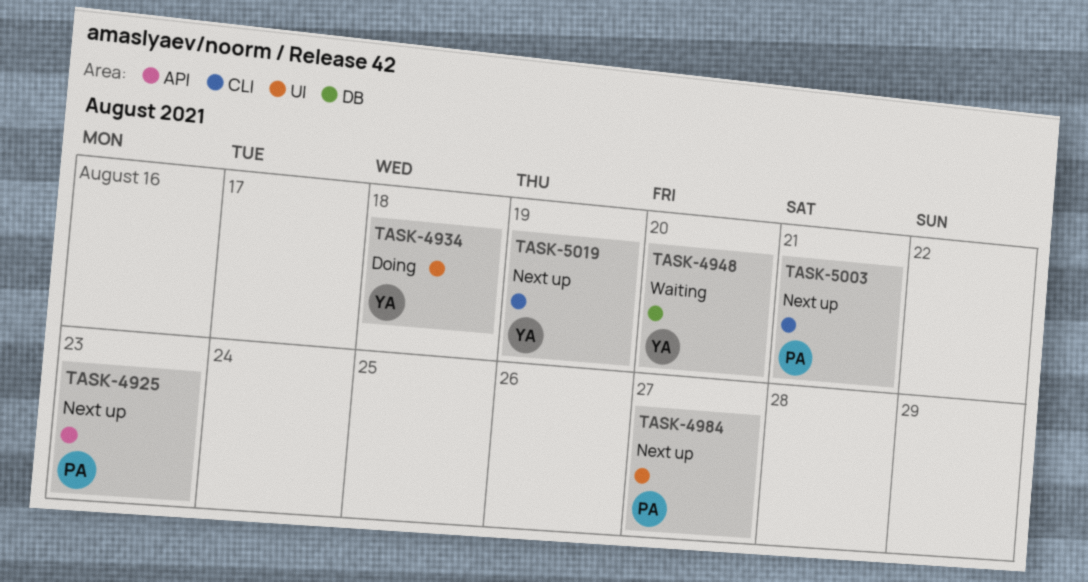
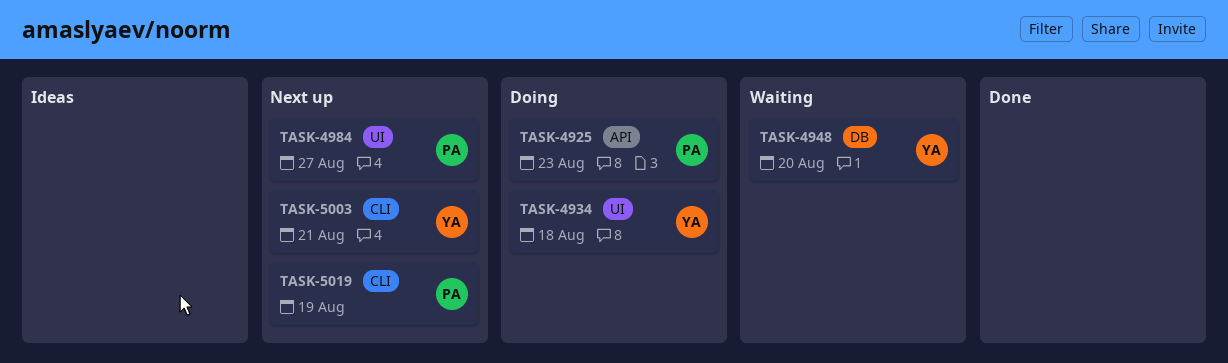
TASK-4925, status: Next up -> Doing
TASK-5003, owner: PA -> YA
TASK-5019, owner: YA -> PA

